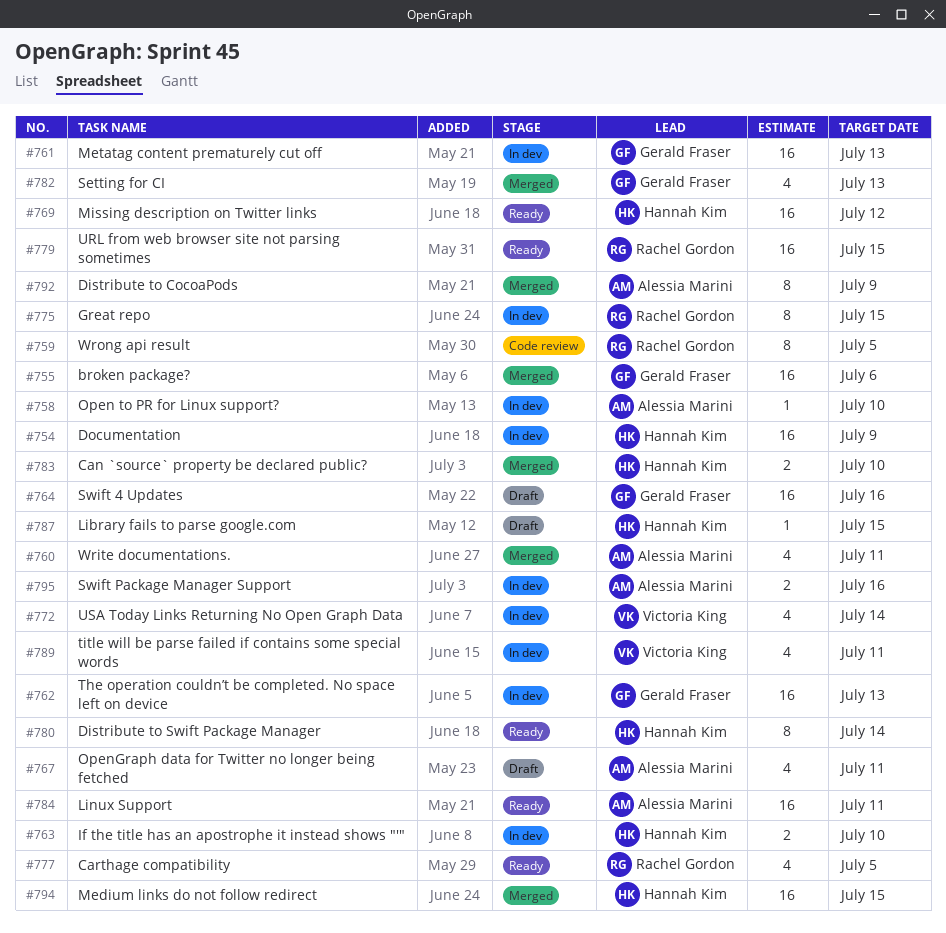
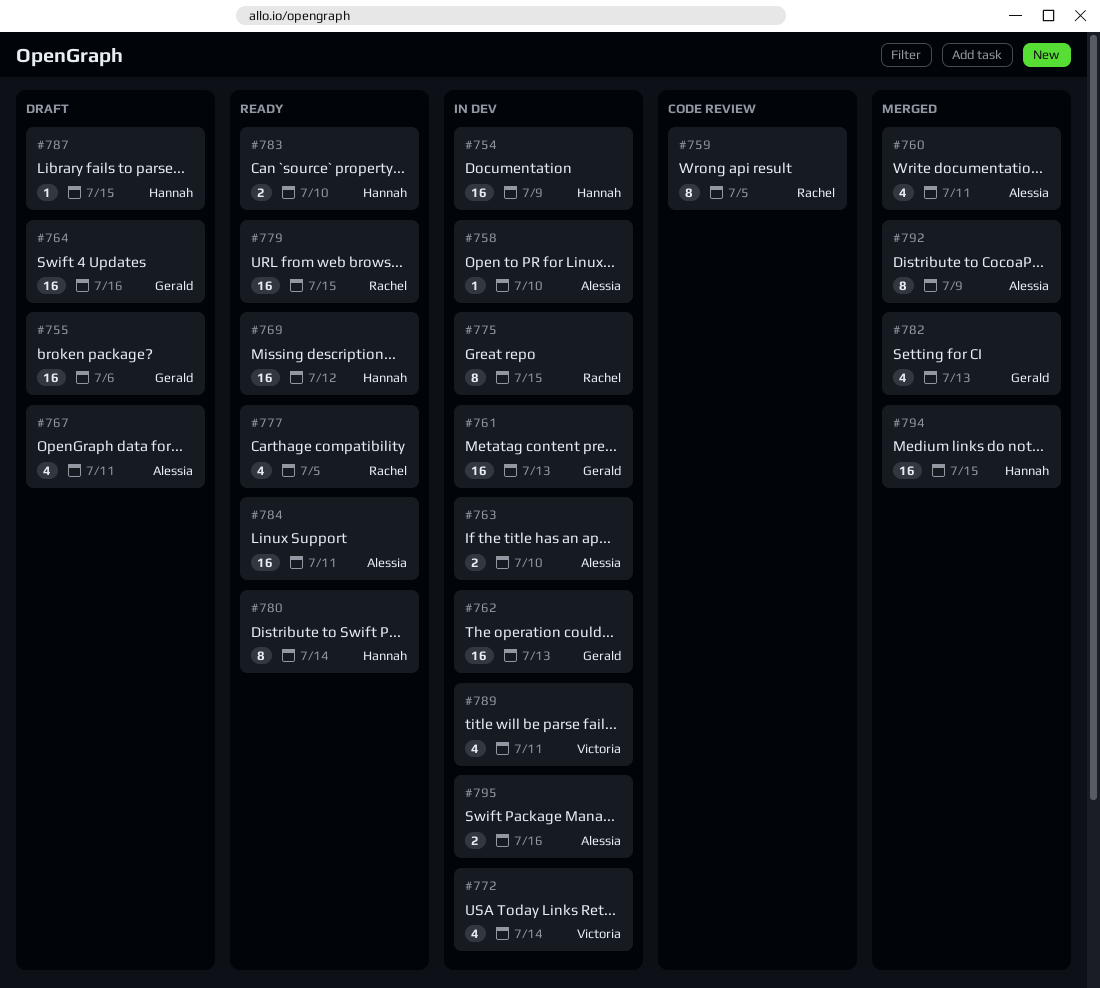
#755, status: Merged -> Draft
#763, owner: Hannah Kim -> Alessia Marini
#783, status: Merged -> Ready

